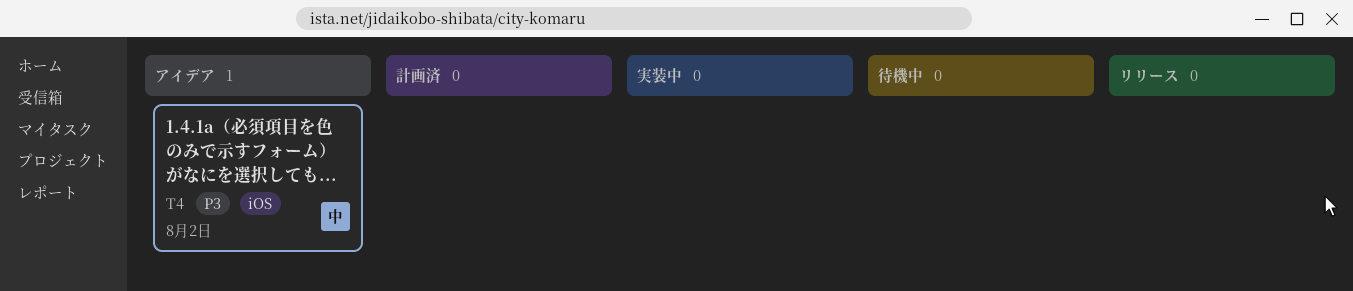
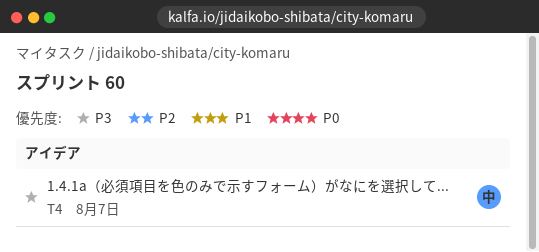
T4, due: Aug 2 -> Aug 7

